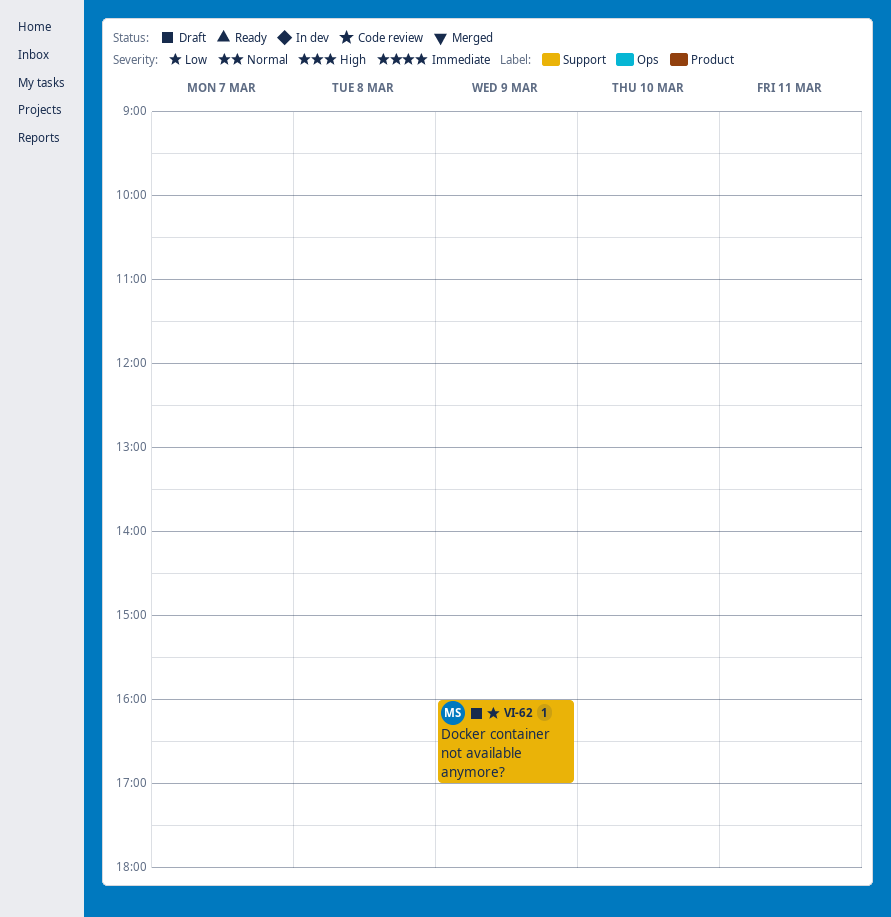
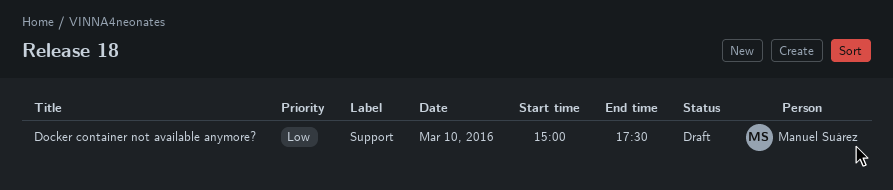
Docker container not available anymore?, day: Mar 9 -> Mar 10
Docker container not available anymore?, begins: 16:00 -> 15:00
Docker container not available anymore?, ends: 17:00 -> 17:30

